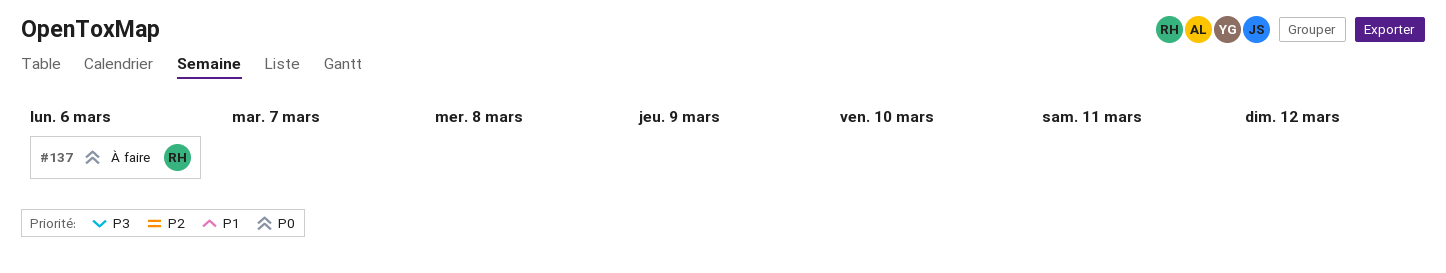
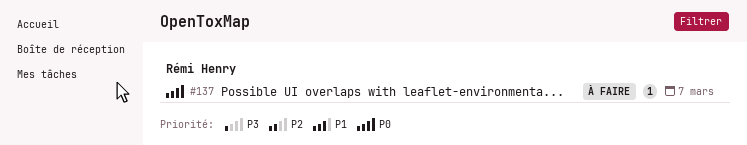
#137, due: Mar 6 -> Mar 7

